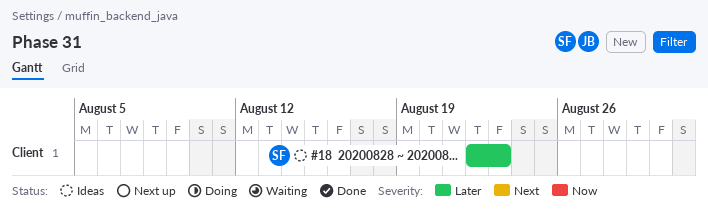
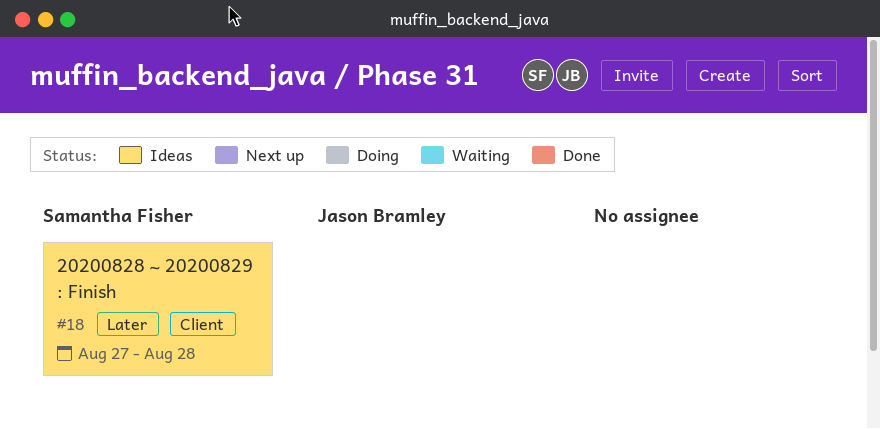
#18, start: Aug 22 -> Aug 27
#18, due: Aug 23 -> Aug 28

